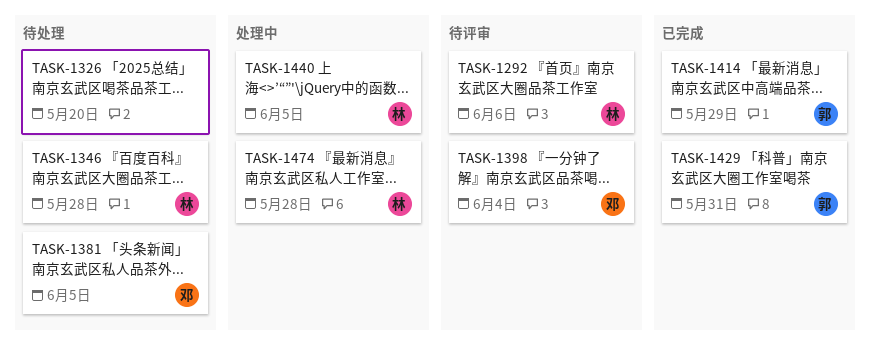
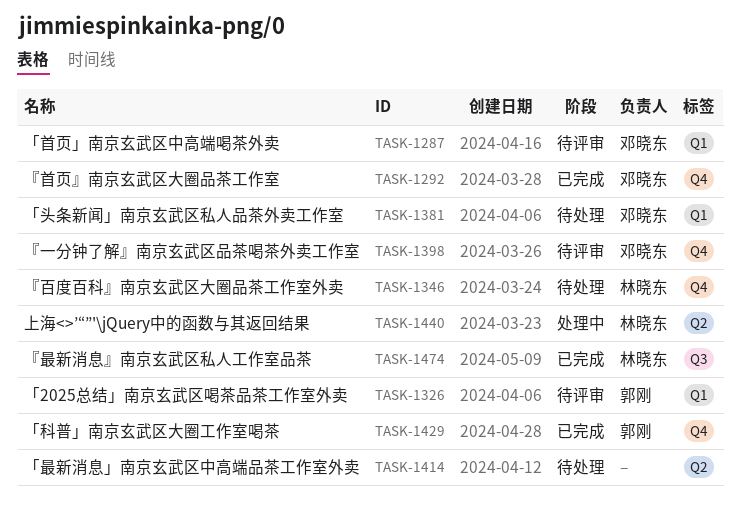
TASK-1287: none -> present
TASK-1292, status: 待评审 -> 已完成
TASK-1292, owner: 林晓东 -> 邓晓东
TASK-1326, status: 待处理 -> 待评审
TASK-1326, owner: none -> 郭刚
TASK-1414, status: 已完成 -> 待处理
TASK-1414, owner: 郭刚 -> none
TASK-1474, status: 处理中 -> 已完成

